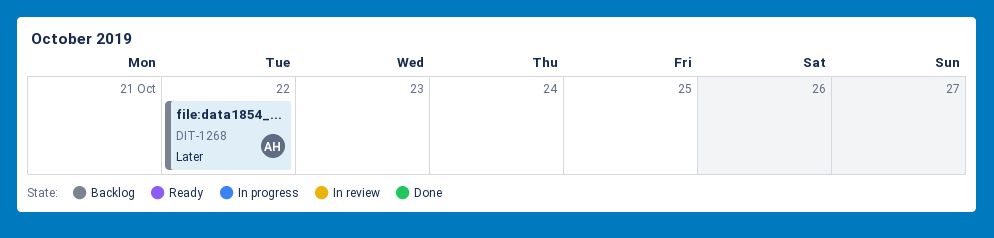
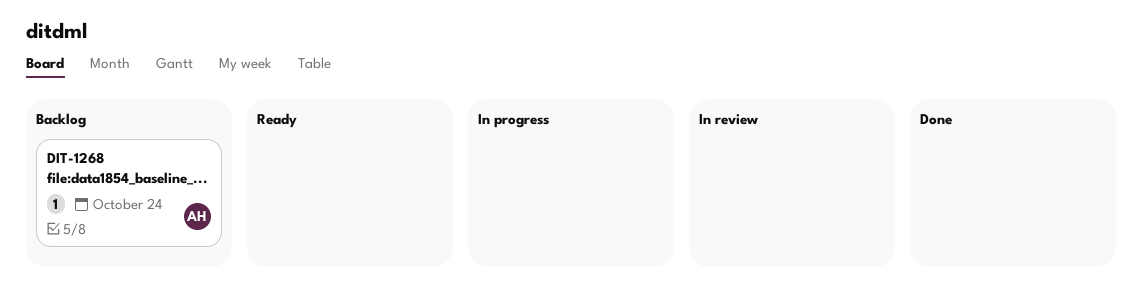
DIT-1268, day: Oct 22 -> Oct 24

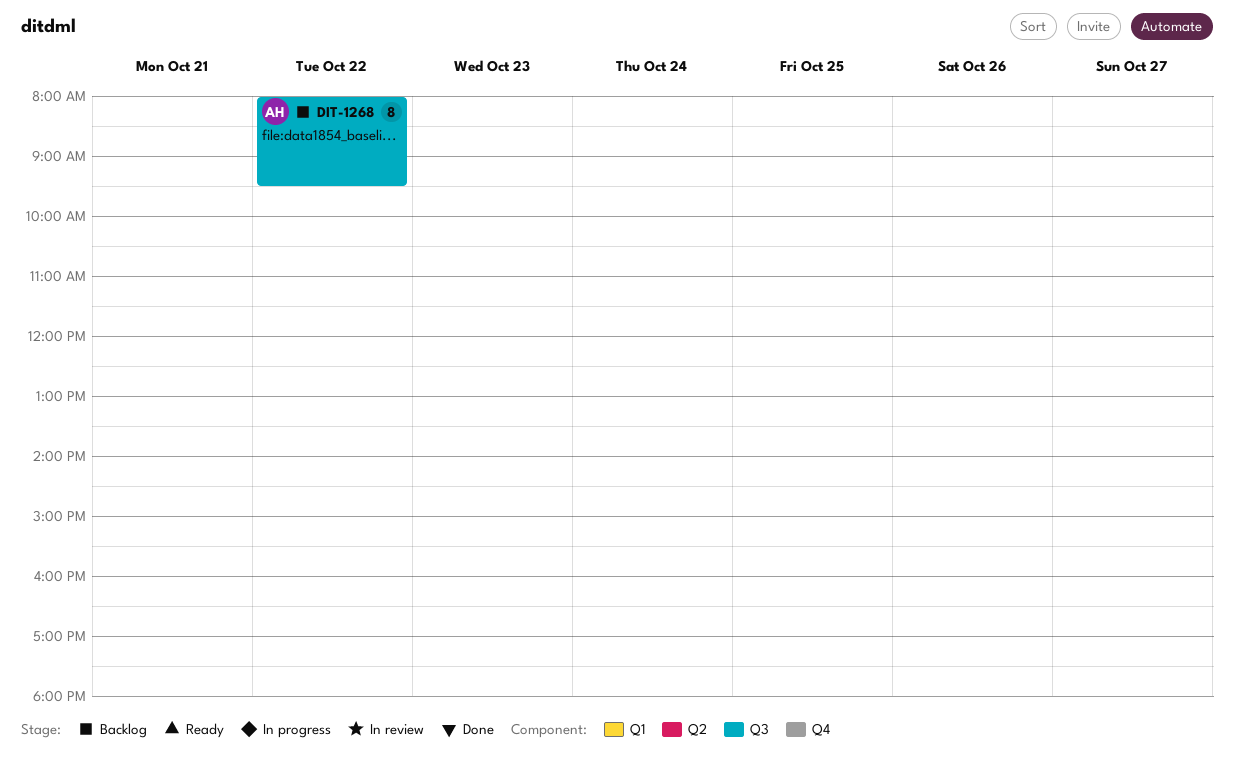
DIT-1268, estimate: 1 -> 8
DIT-1268, day: Oct 24 -> Oct 22

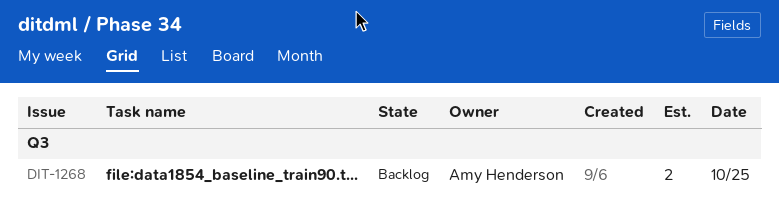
DIT-1268, estimate: 8 -> 2
DIT-1268, day: Oct 22 -> Oct 25

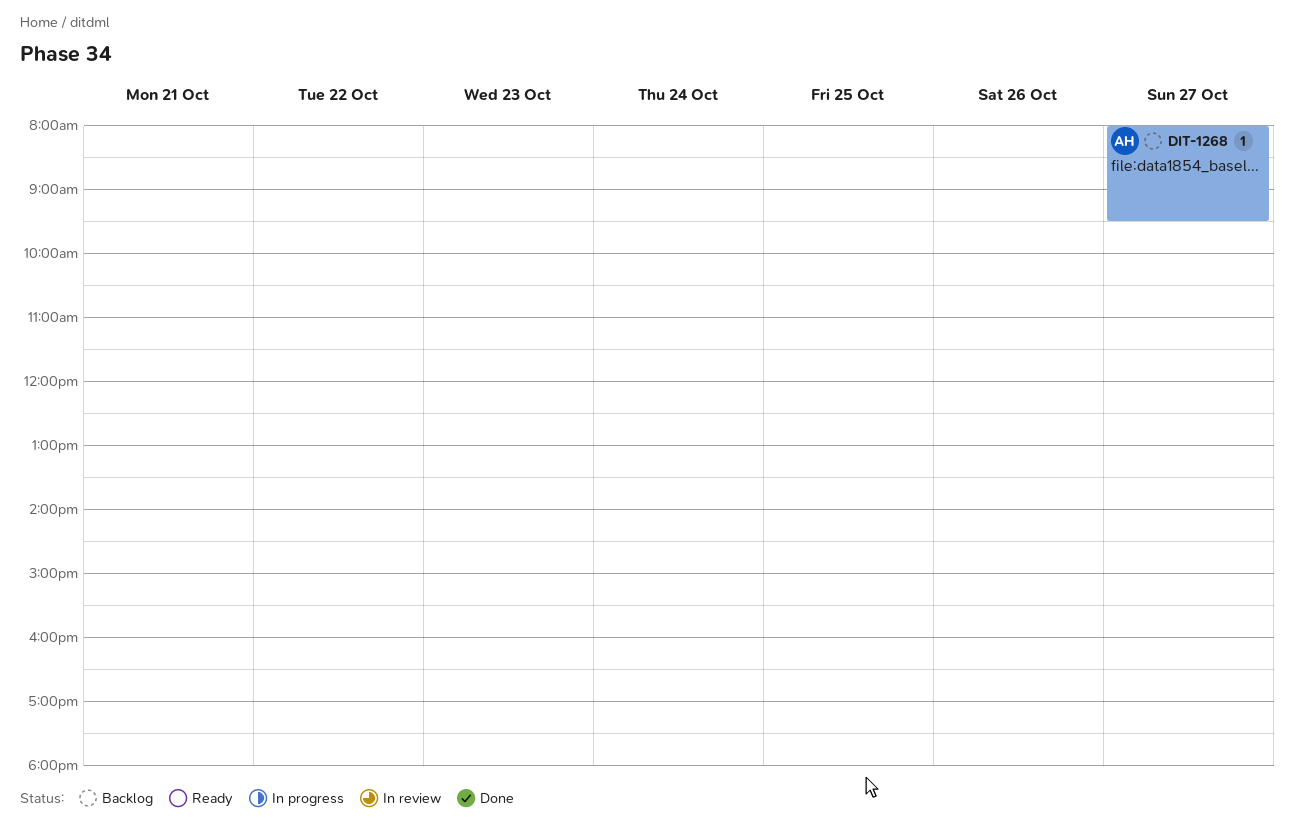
DIT-1268, estimate: 2 -> 1
DIT-1268, day: Oct 25 -> Oct 27

